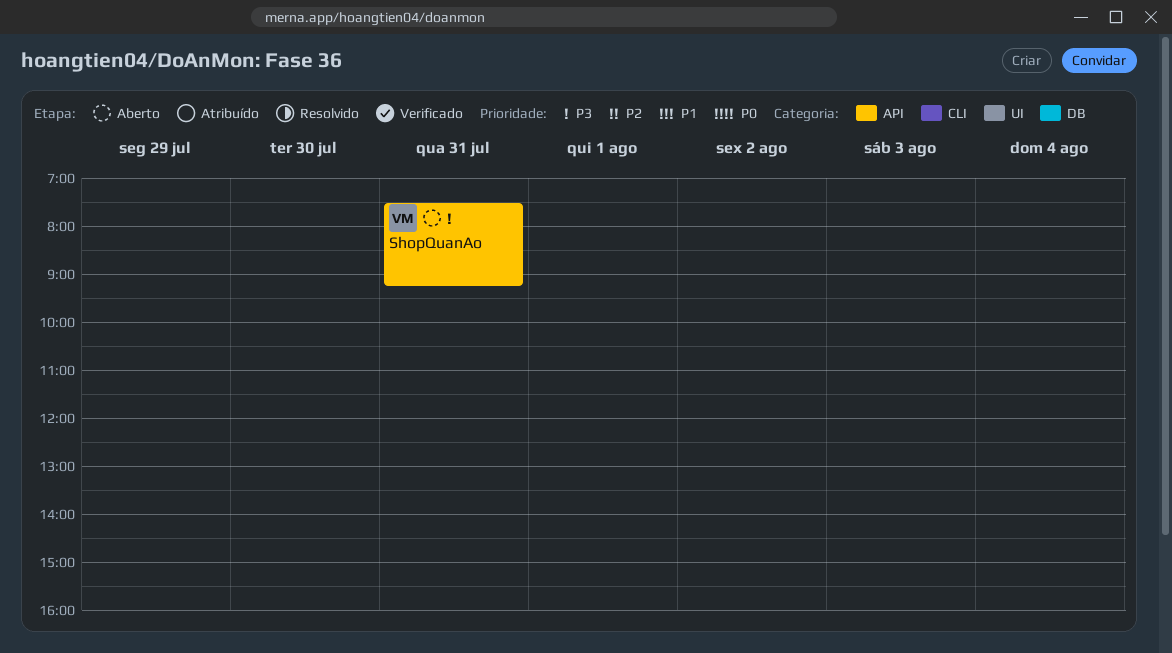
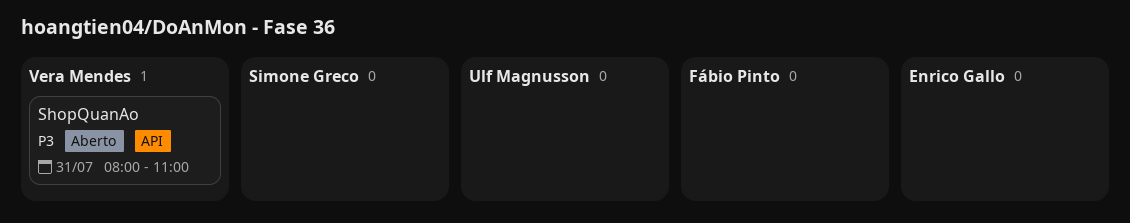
ShopQuanAo, begins: 07:30 -> 08:00
ShopQuanAo, ends: 09:15 -> 11:00

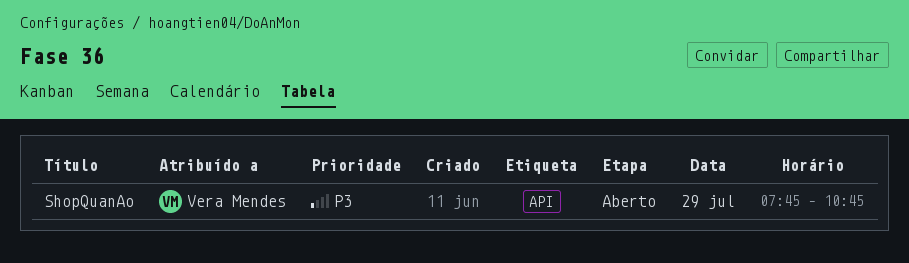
ShopQuanAo, day: Jul 31 -> Jul 29
ShopQuanAo, begins: 08:00 -> 07:45
ShopQuanAo, ends: 11:00 -> 10:45

